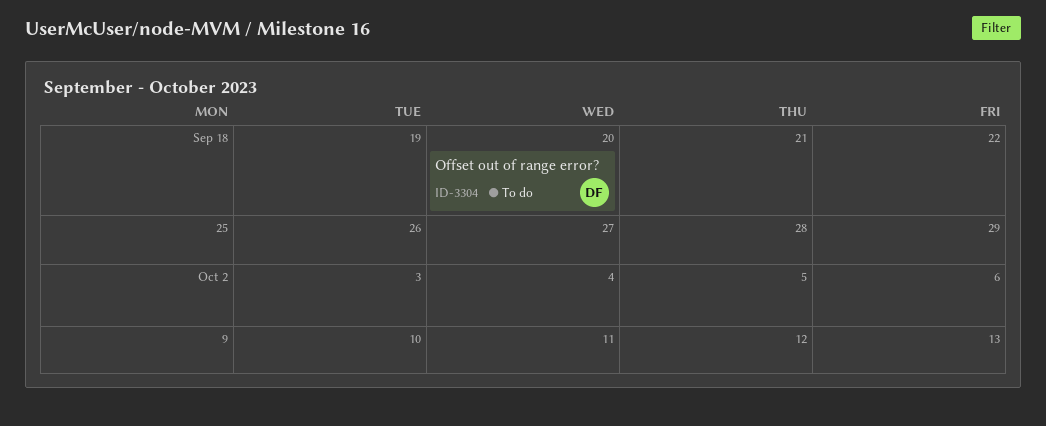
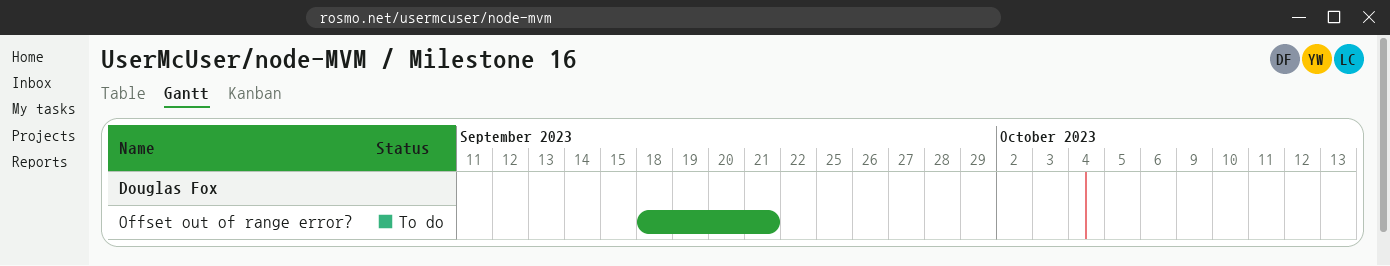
Offset out of range error?, due: Sep 20 -> Sep 21

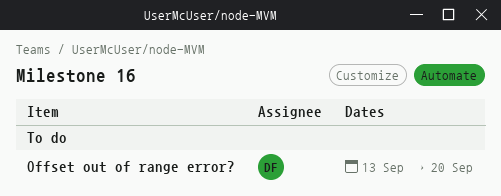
Offset out of range error?, start: Sep 18 -> Sep 13
Offset out of range error?, due: Sep 21 -> Sep 20

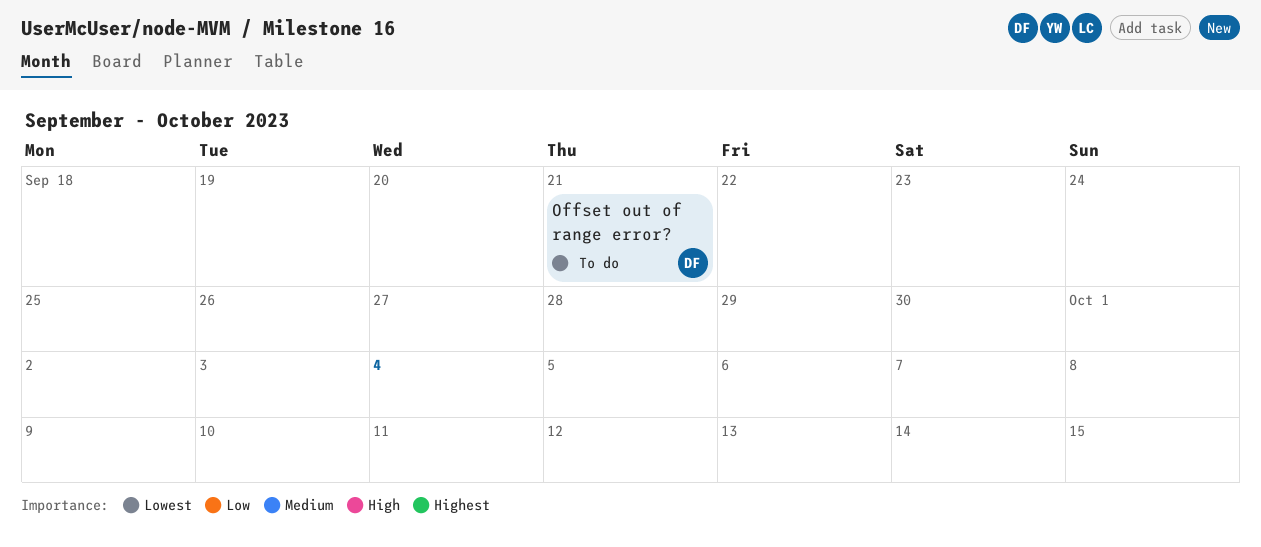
Offset out of range error?, due: Sep 20 -> Sep 21

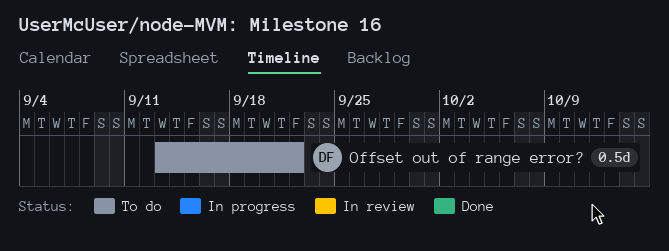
Offset out of range error?, due: Sep 21 -> Sep 22

